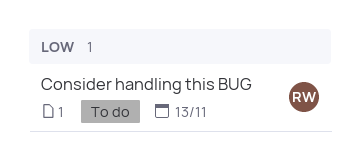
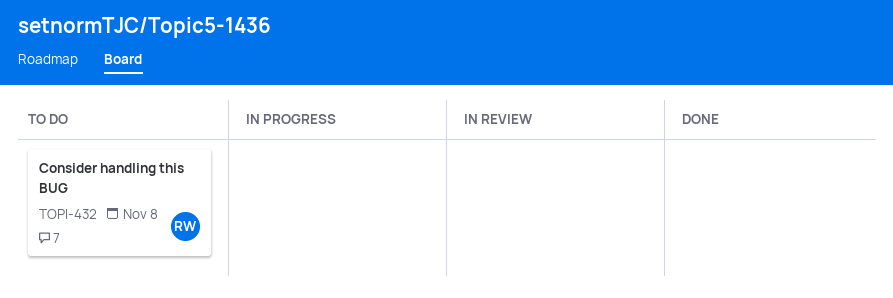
Consider handling this BUG, due: Nov 13 -> Nov 8

